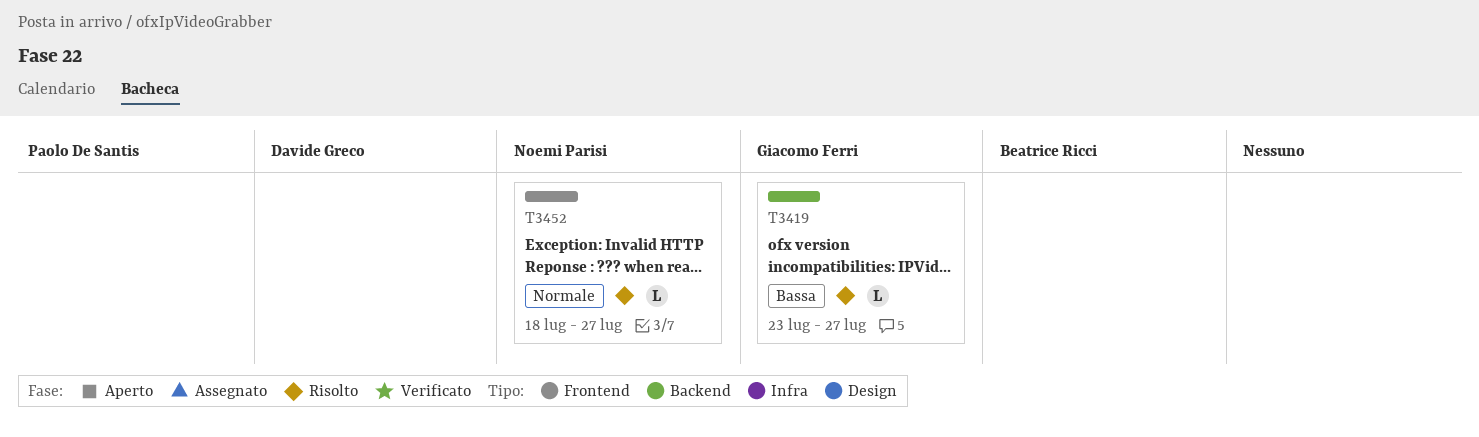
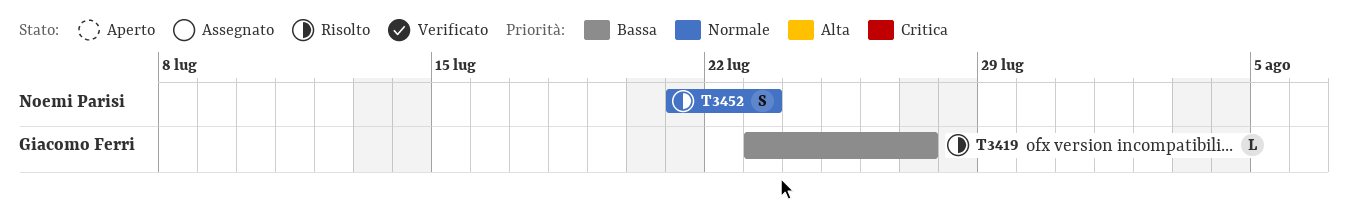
T3452, estimate: L -> S
T3452, start: Jul 18 -> Jul 21
T3452, due: Jul 27 -> Jul 23

